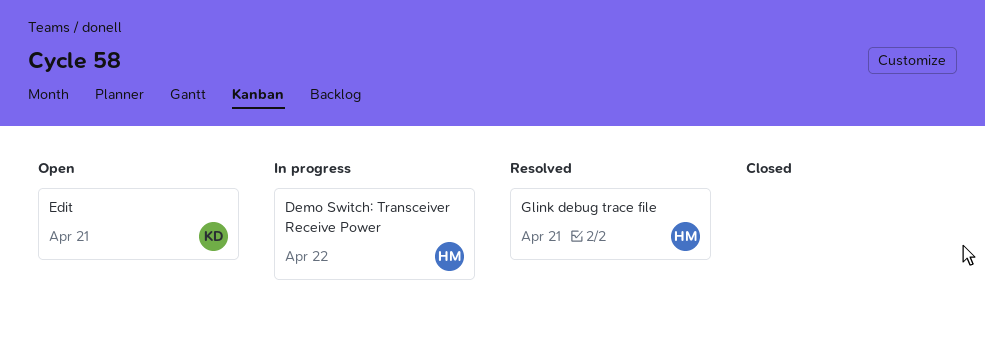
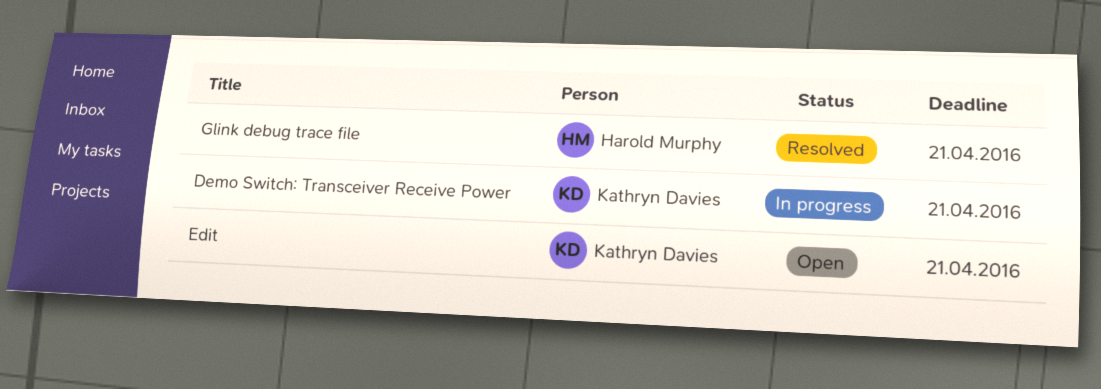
Demo Switch: Transceiver Receive Power, owner: Harold Murphy -> Kathryn Davies
Demo Switch: Transceiver Receive Power, due: Apr 22 -> Apr 21

